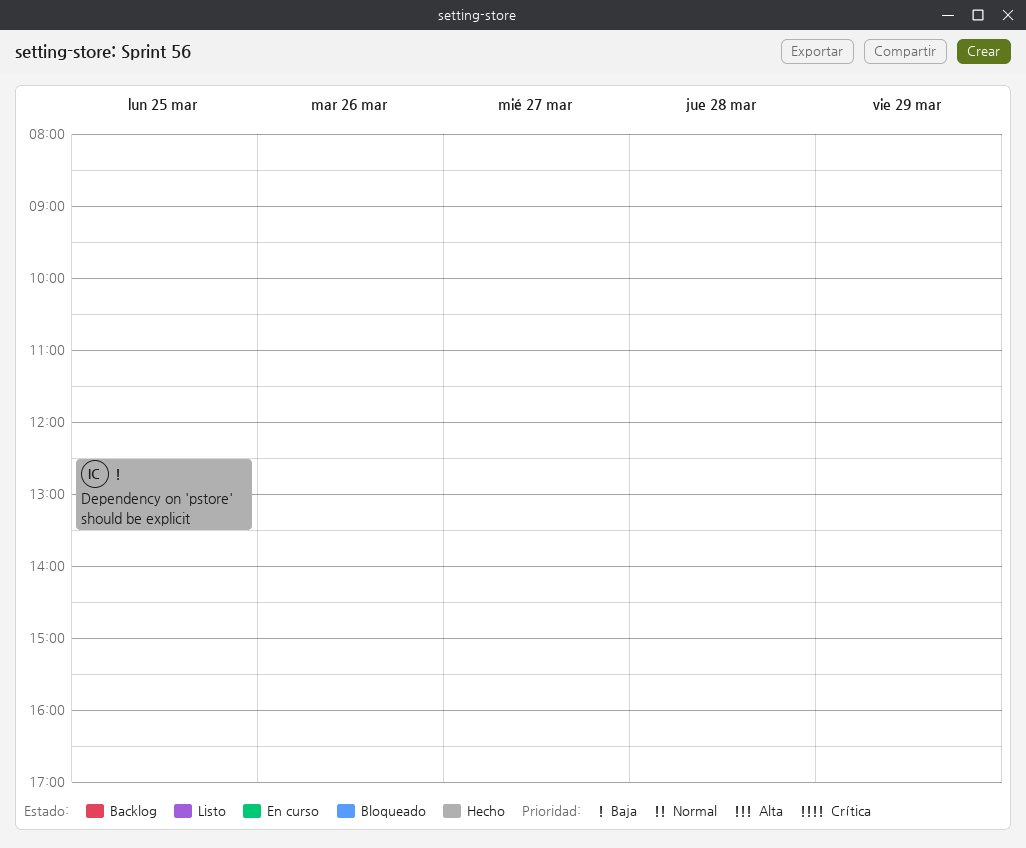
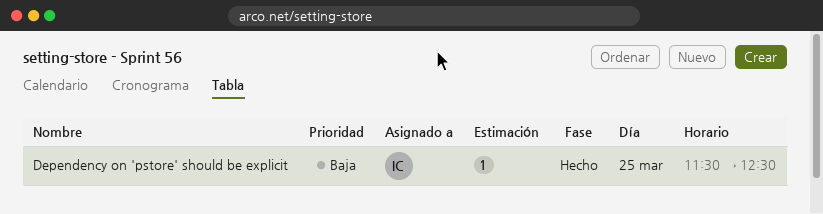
Dependency on 'pstore' should be explicit, begins: 12:30 -> 11:30
Dependency on 'pstore' should be explicit, ends: 13:30 -> 12:30

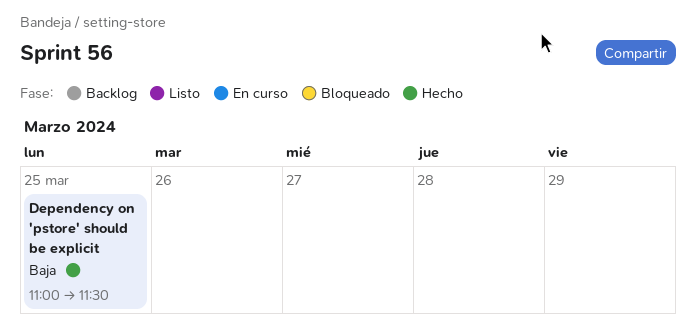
Dependency on 'pstore' should be explicit, begins: 11:30 -> 11:00
Dependency on 'pstore' should be explicit, ends: 12:30 -> 11:30

